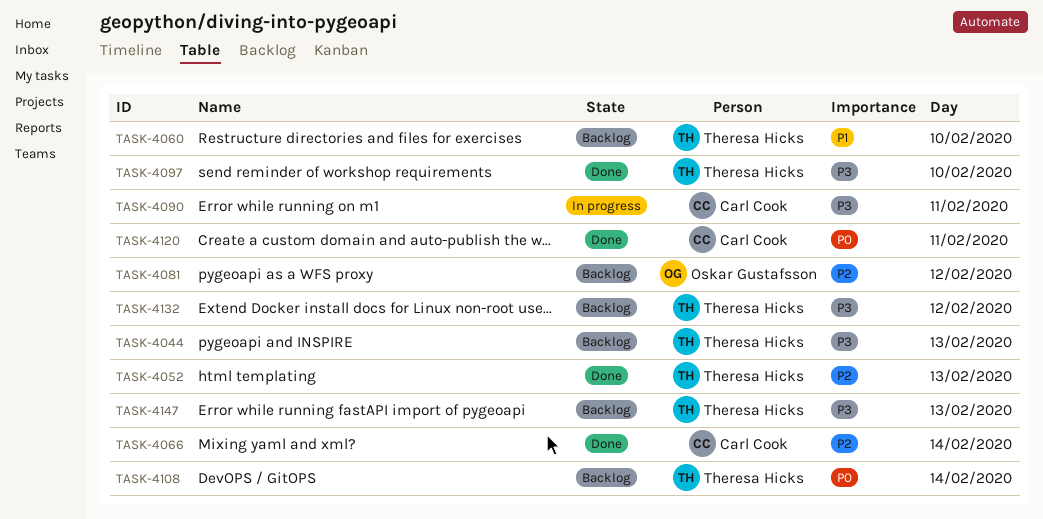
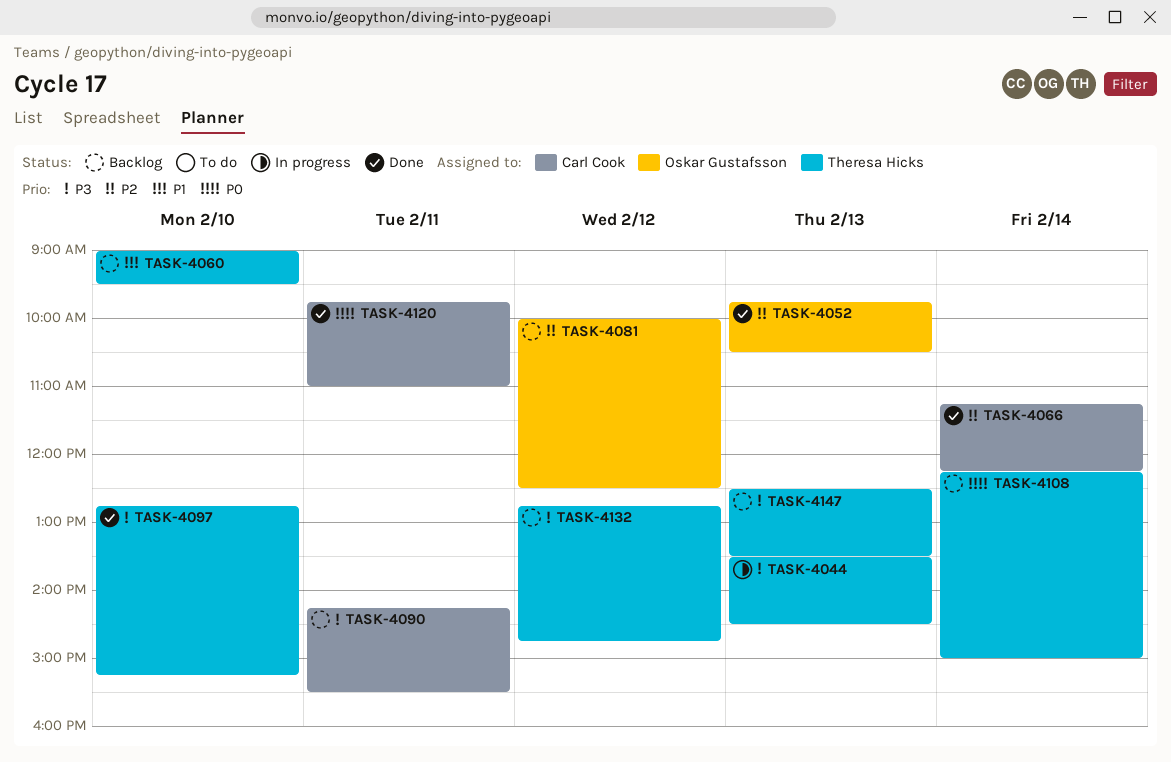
TASK-4044, status: Backlog -> In progress
TASK-4052, owner: Theresa Hicks -> Oskar Gustafsson
TASK-4090, status: In progress -> Backlog

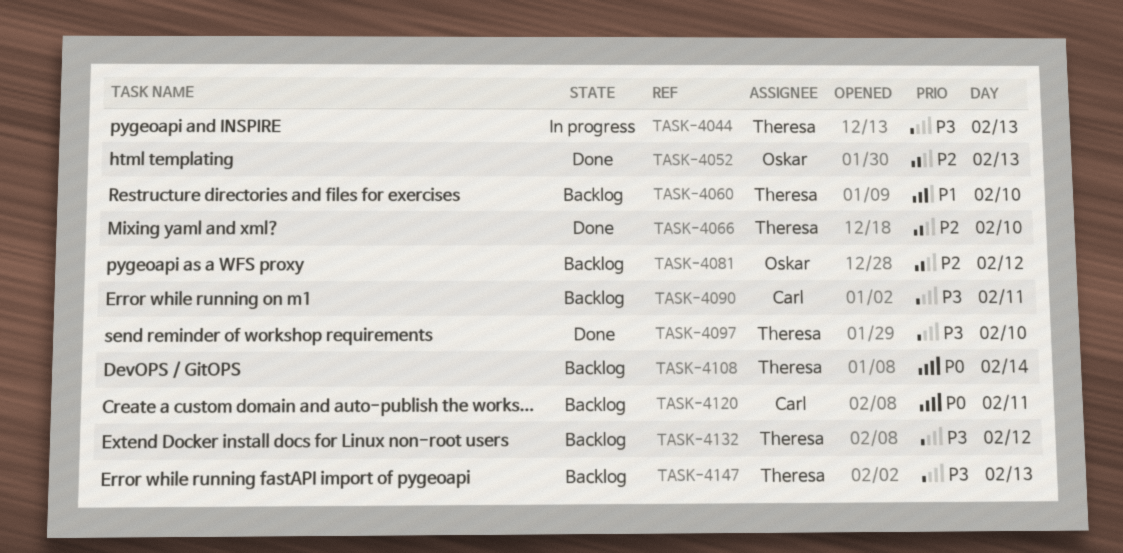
TASK-4066, owner: Carl Cook -> Theresa Hicks
TASK-4066, day: Feb 14 -> Feb 10
TASK-4120, status: Done -> Backlog

